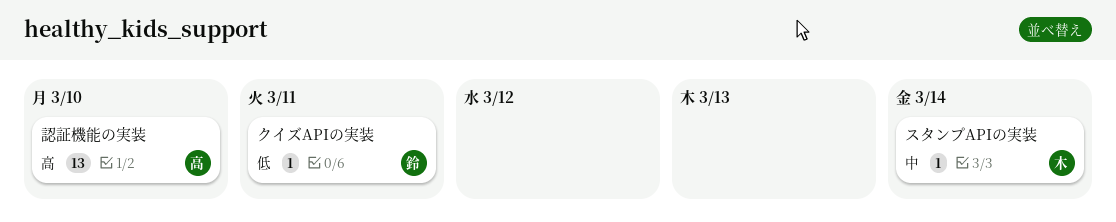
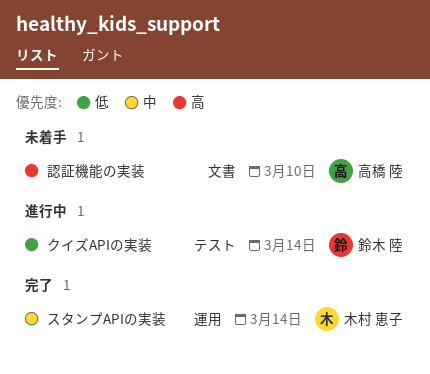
クイズAPIの実装, due: Mar 11 -> Mar 14

